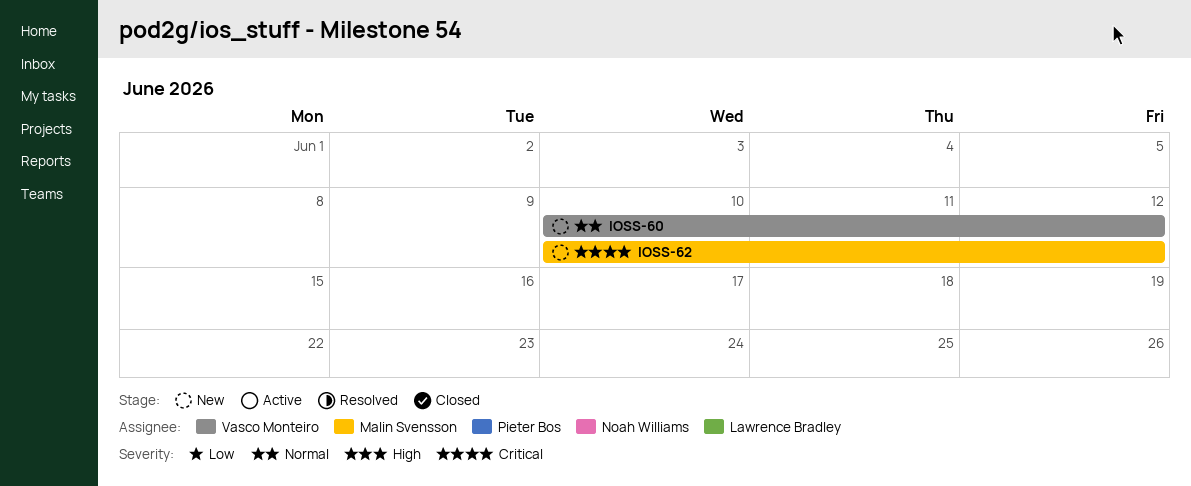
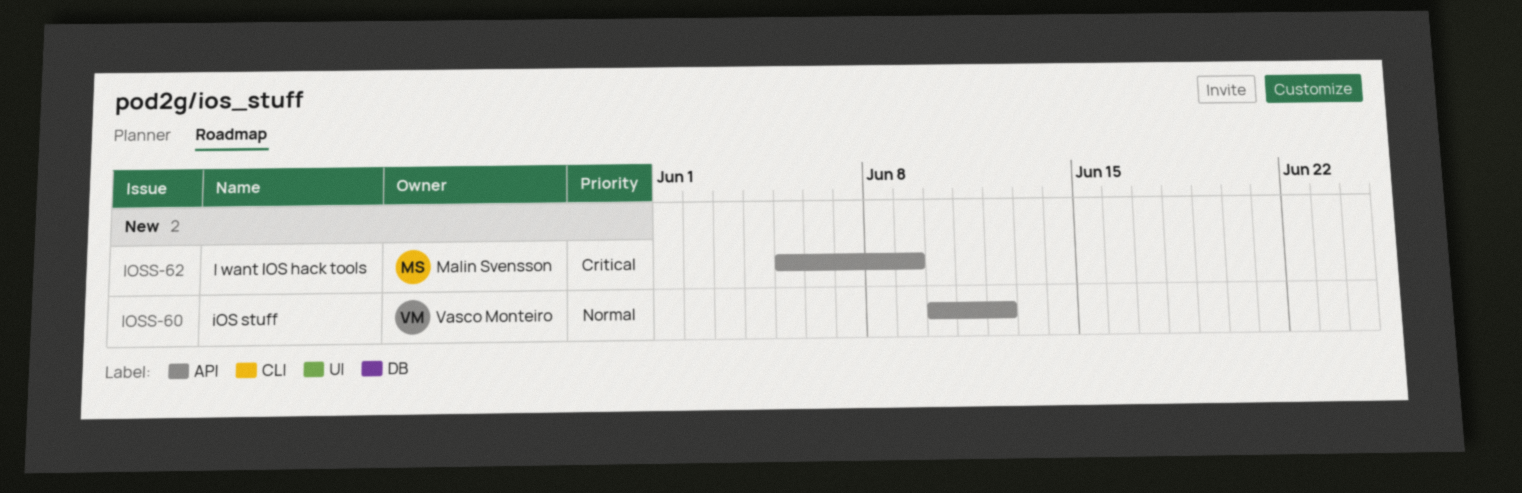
IOSS-62, start: Jun 10 -> Jun 5
IOSS-62, due: Jun 12 -> Jun 9

